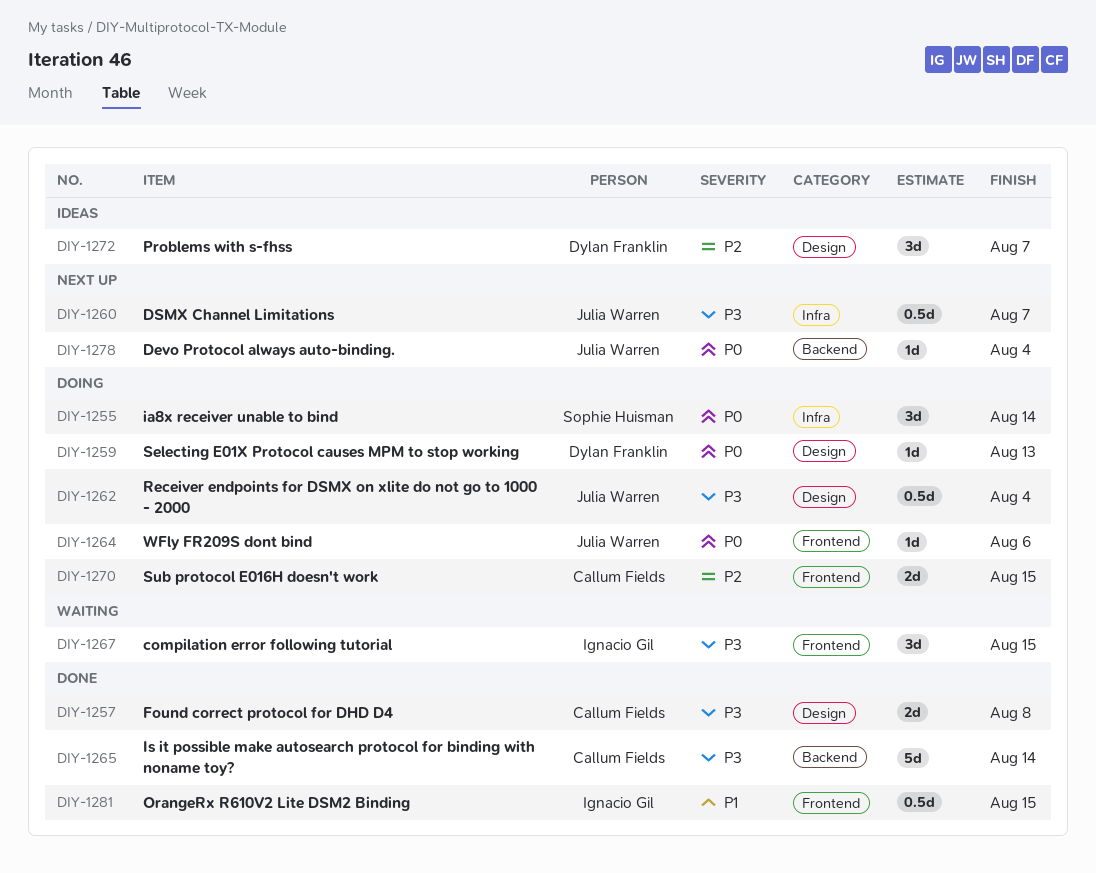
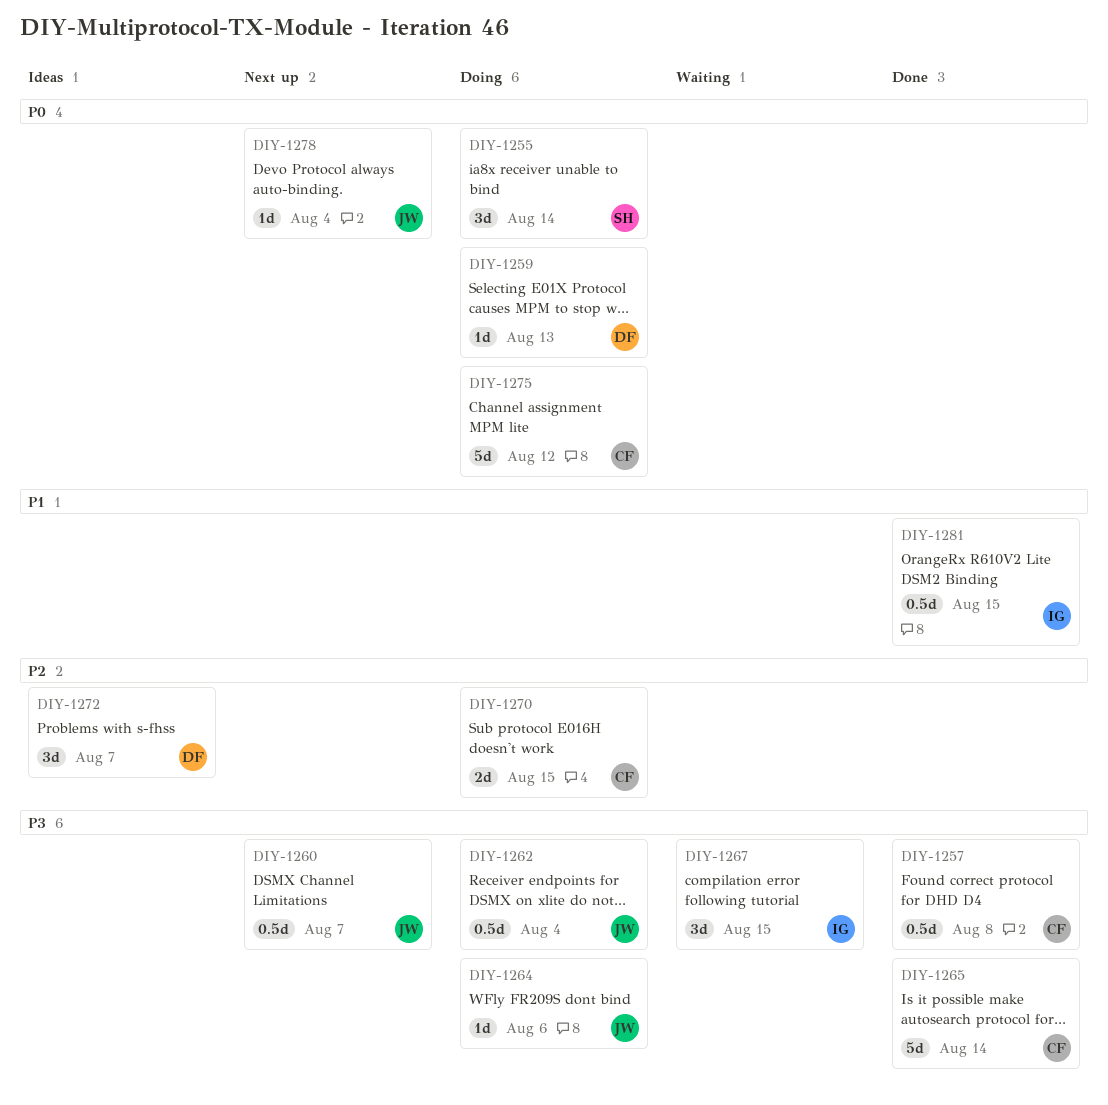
DIY-1257, estimate: 2d -> 0.5d
DIY-1264, priority: P0 -> P3
DIY-1275: none -> present

